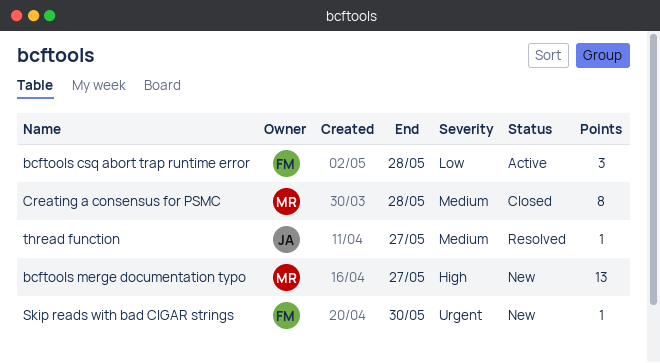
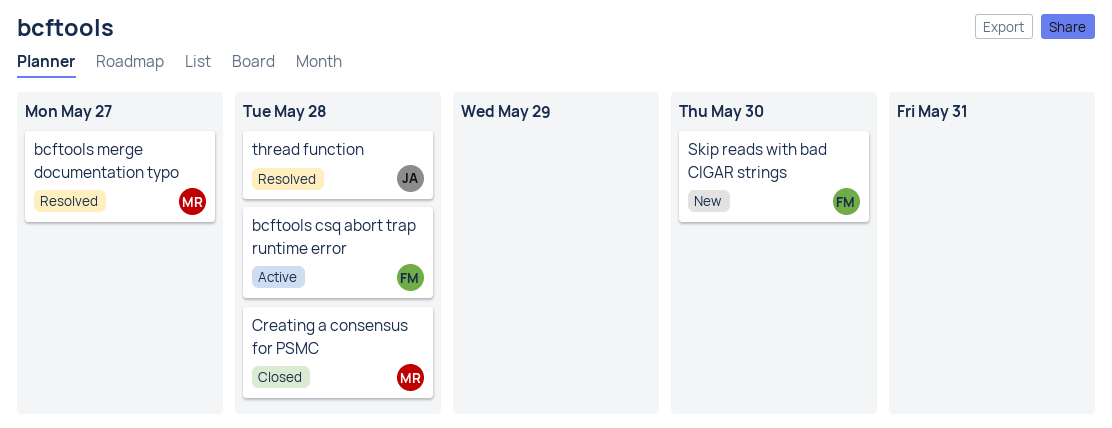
bcftools merge documentation typo, status: New -> Resolved
thread function, due: May 27 -> May 28

